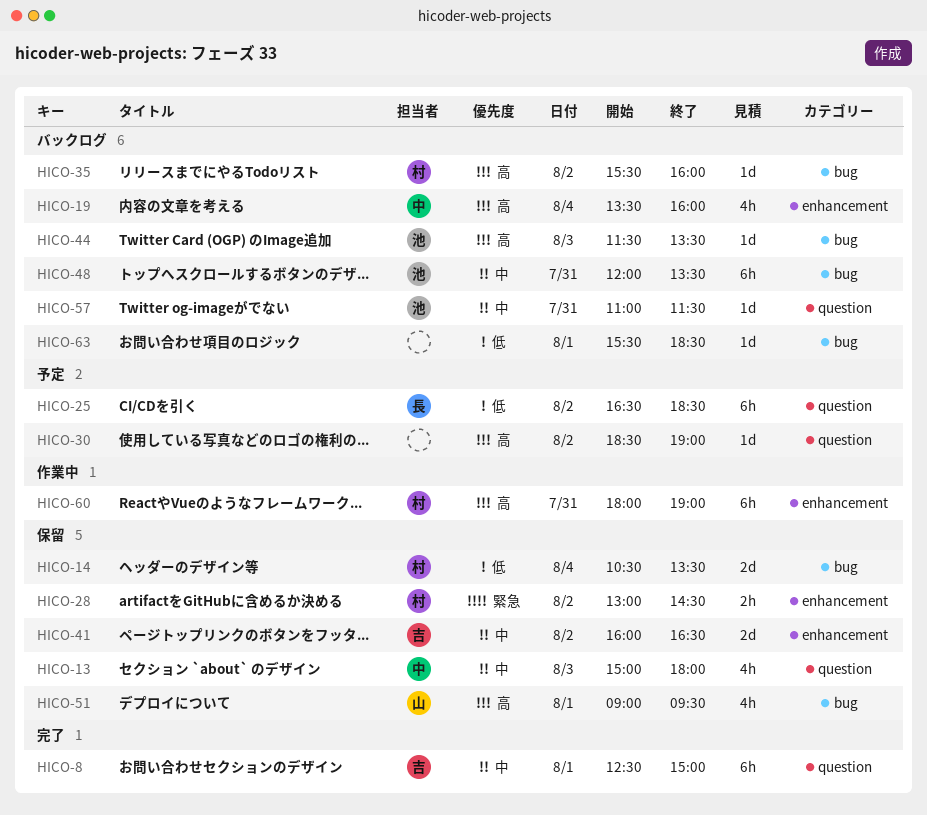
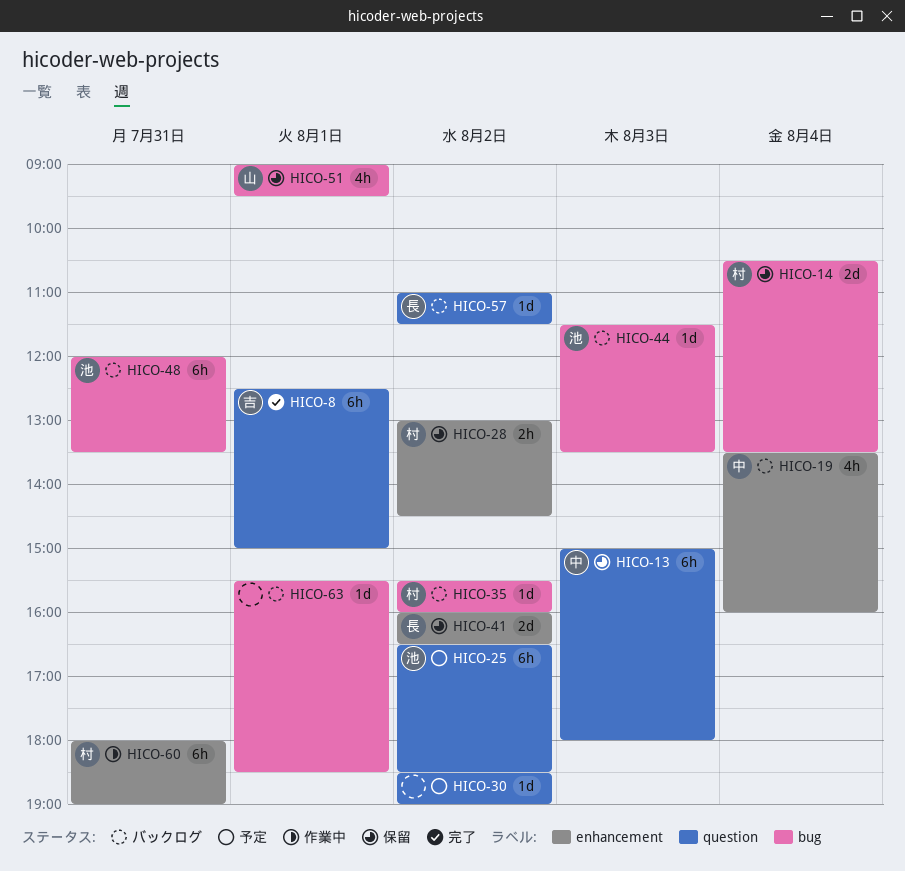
HICO-13, estimate: 4h -> 6h
HICO-25, owner: 長 -> 池
HICO-41, owner: 吉 -> 長
HICO-57, owner: 池 -> 長
HICO-57, day: Jul 31 -> Aug 2

